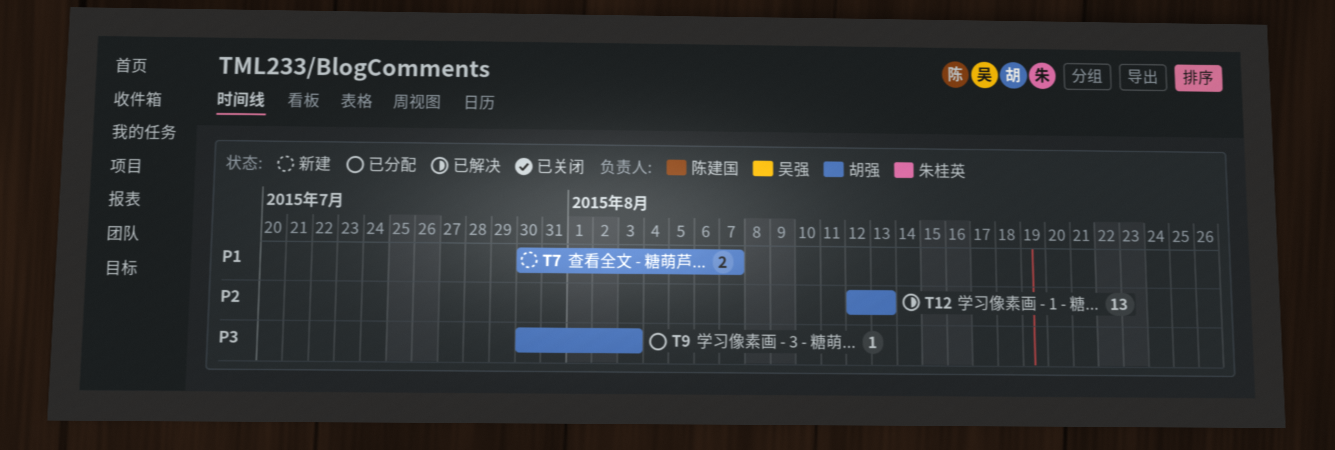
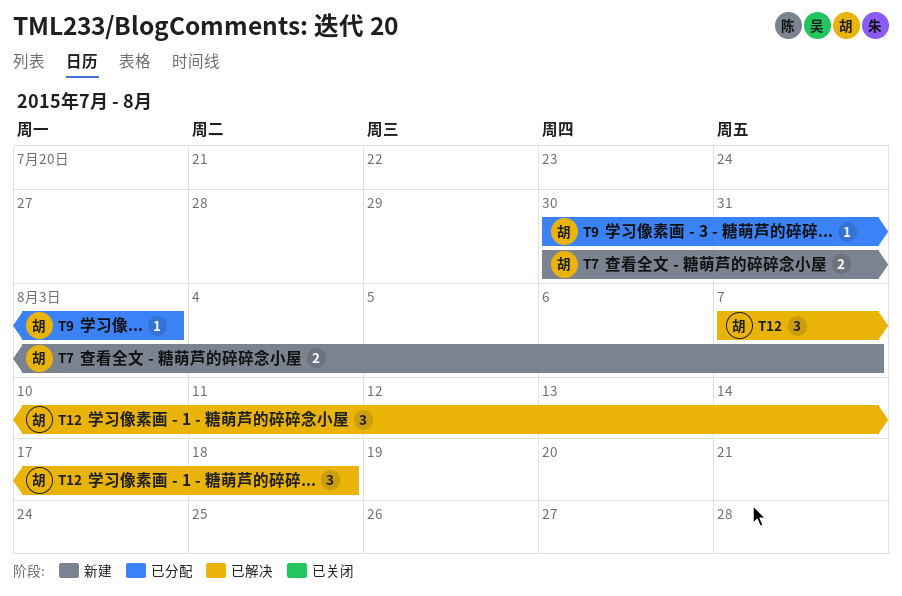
T12, estimate: 13 -> 3
T12, start: Aug 12 -> Aug 7
T12, due: Aug 13 -> Aug 18

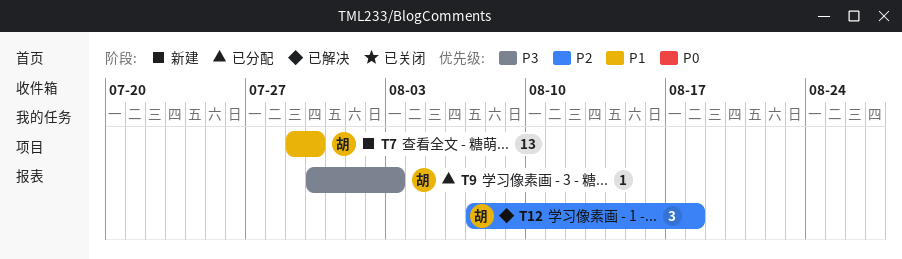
T7, estimate: 2 -> 13
T7, start: Jul 30 -> Jul 29
T7, due: Aug 7 -> Jul 30

